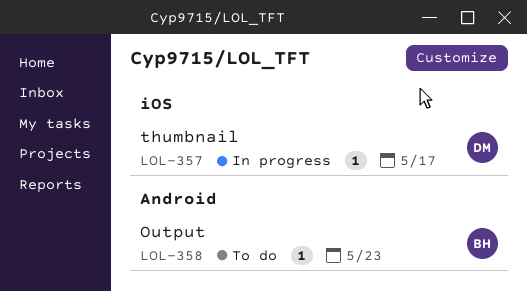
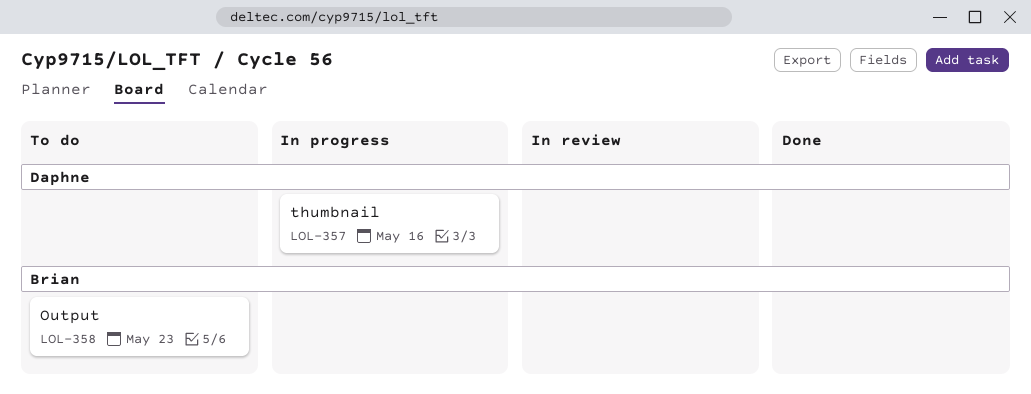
LOL-357, due: May 17 -> May 16

